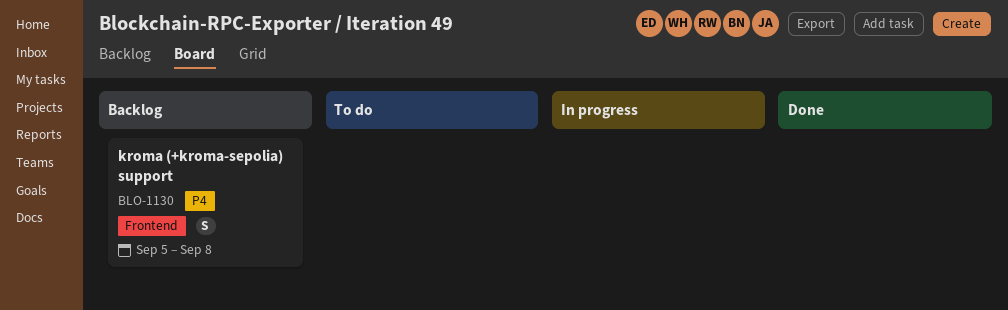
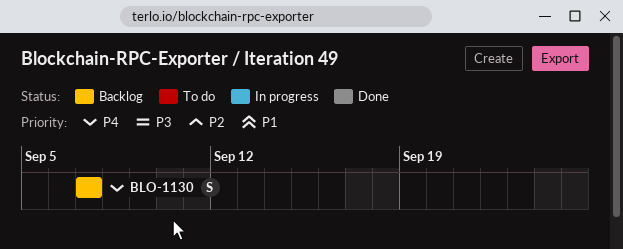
BLO-1130, start: Sep 5 -> Sep 7
BLO-1130, due: Sep 8 -> Sep 7

